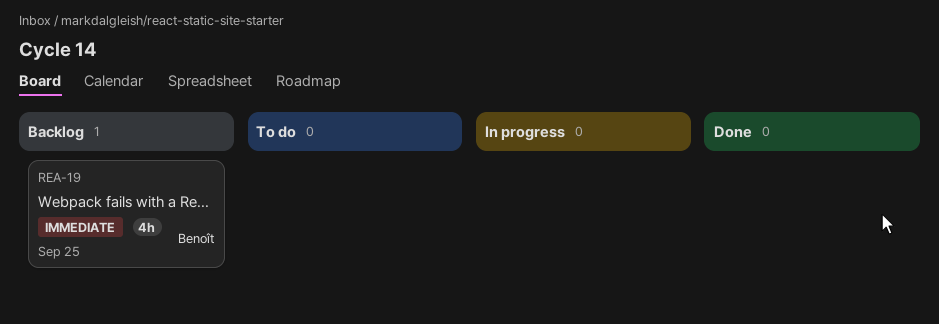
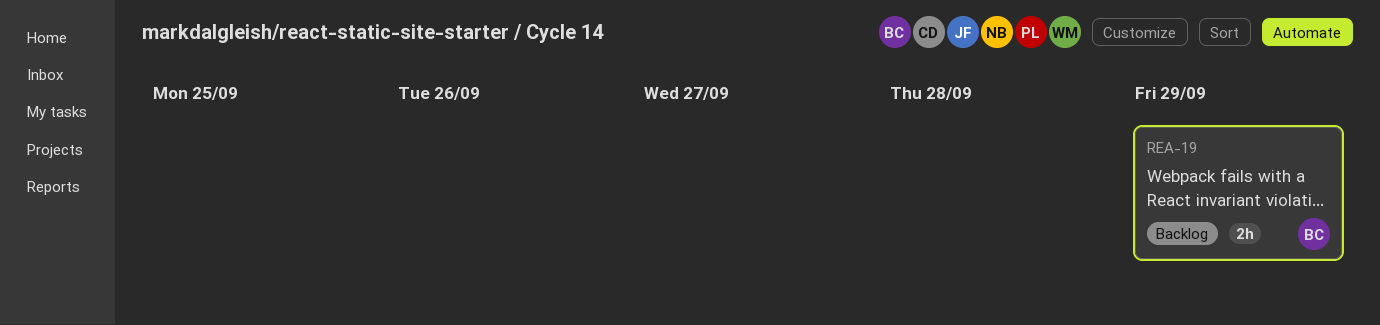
REA-19, estimate: 4h -> 2h
REA-19, due: Sep 25 -> Sep 29

